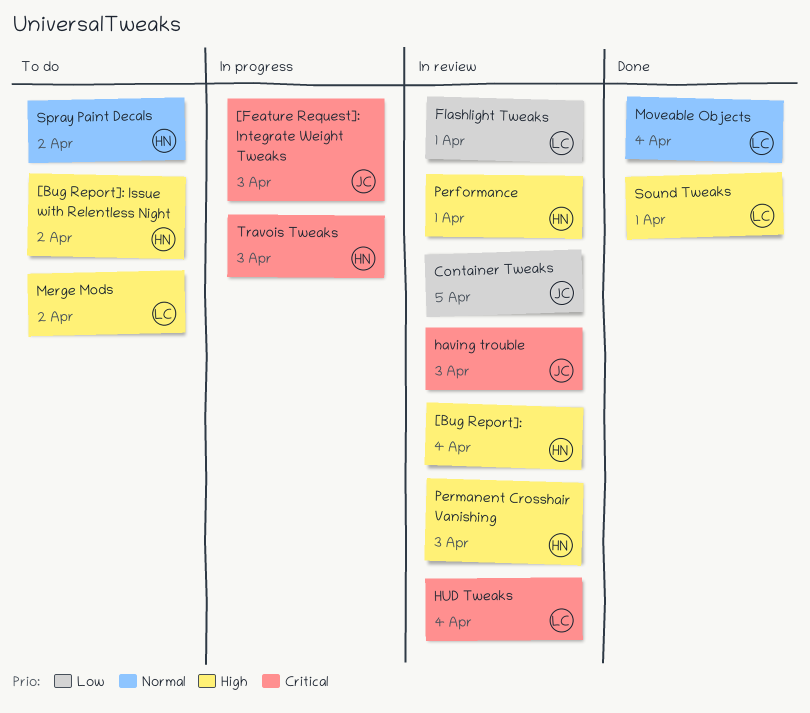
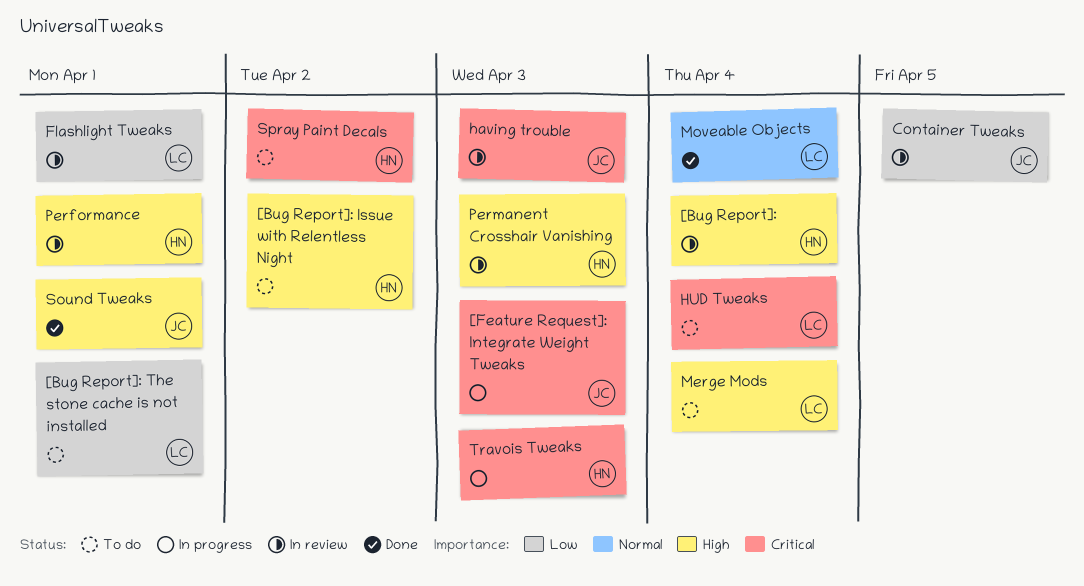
[Bug Report]: The stone cache is not installed: none -> present
HUD Tweaks, status: In review -> To do
Merge Mods, due: Apr 2 -> Apr 4
Sound Tweaks, owner: LC -> JC
Spray Paint Decals, priority: Normal -> Critical

